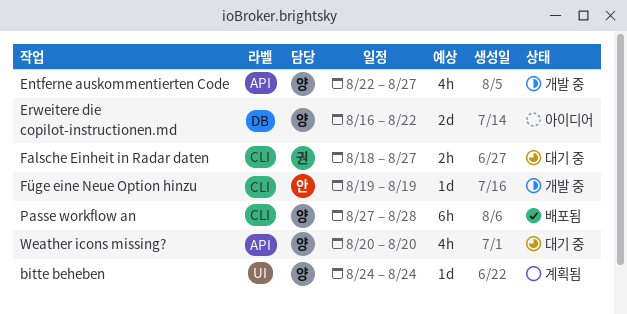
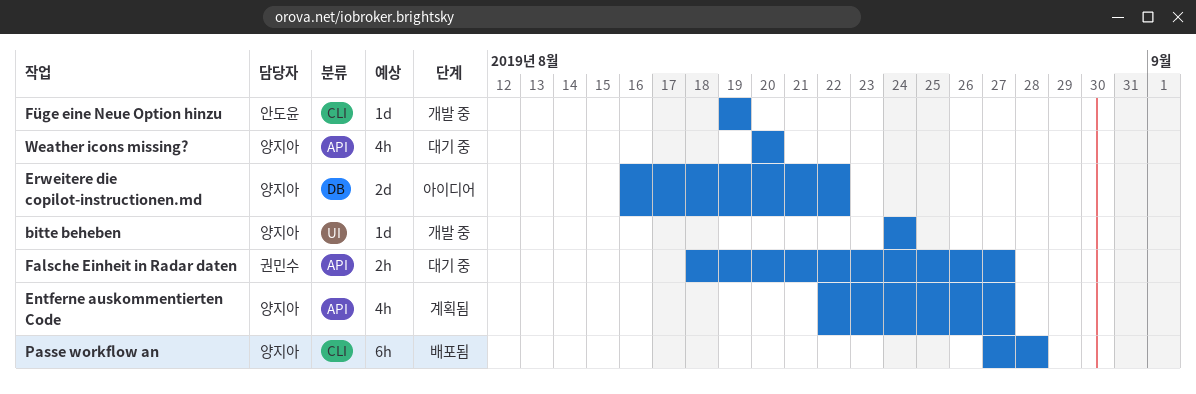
bitte beheben, status: 계획됨 -> 개발 중
Entferne auskommentierten Code, status: 개발 중 -> 계획됨
Falsche Einheit in Radar daten, label: CLI -> API

